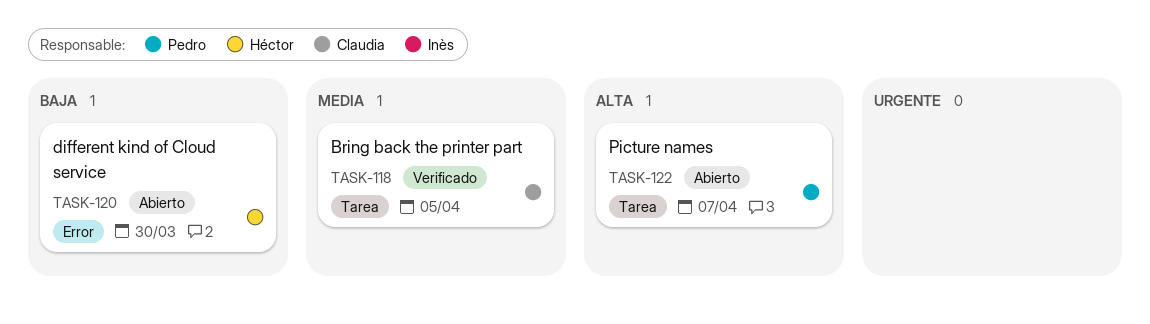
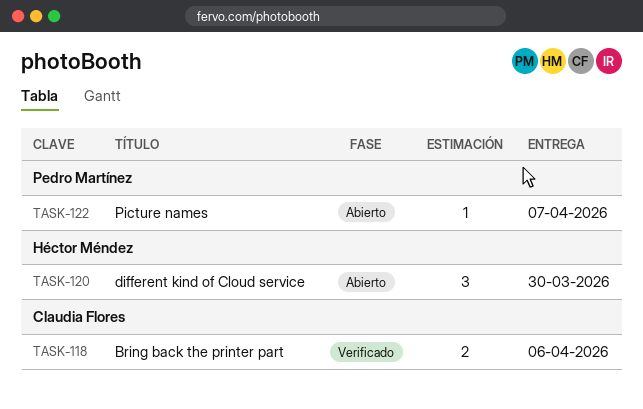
TASK-118, due: Apr 5 -> Apr 6

